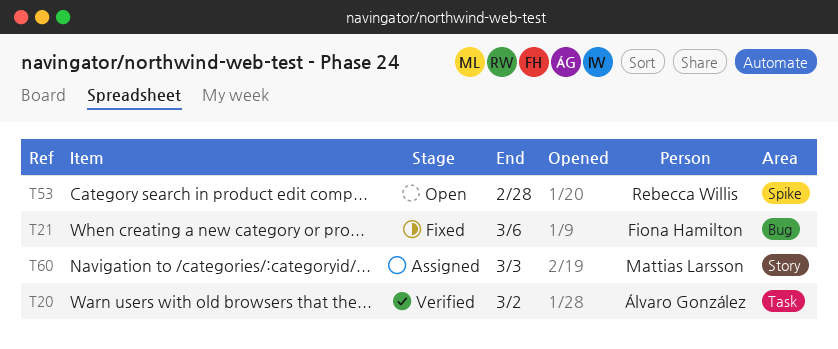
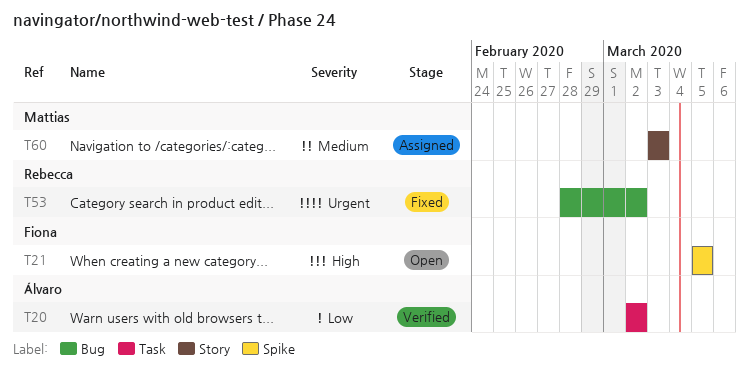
T21, status: Fixed -> Open
T21, label: Bug -> Spike
T21, due: Mar 6 -> Mar 5
T53, status: Open -> Fixed
T53, label: Spike -> Bug
T53, due: Feb 28 -> Mar 2

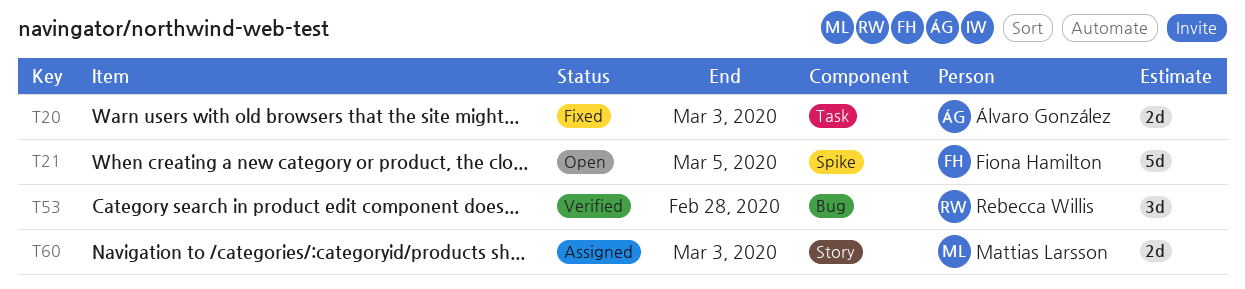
T20, status: Verified -> Fixed
T20, due: Mar 2 -> Mar 3
T53, status: Fixed -> Verified
T53, due: Mar 2 -> Feb 28

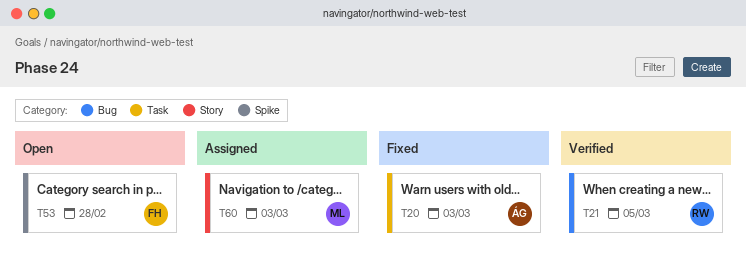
T21, status: Open -> Verified
T21, owner: Fiona Hamilton -> Rebecca Willis
T21, label: Spike -> Bug
T53, status: Verified -> Open
T53, owner: Rebecca Willis -> Fiona Hamilton
T53, label: Bug -> Spike

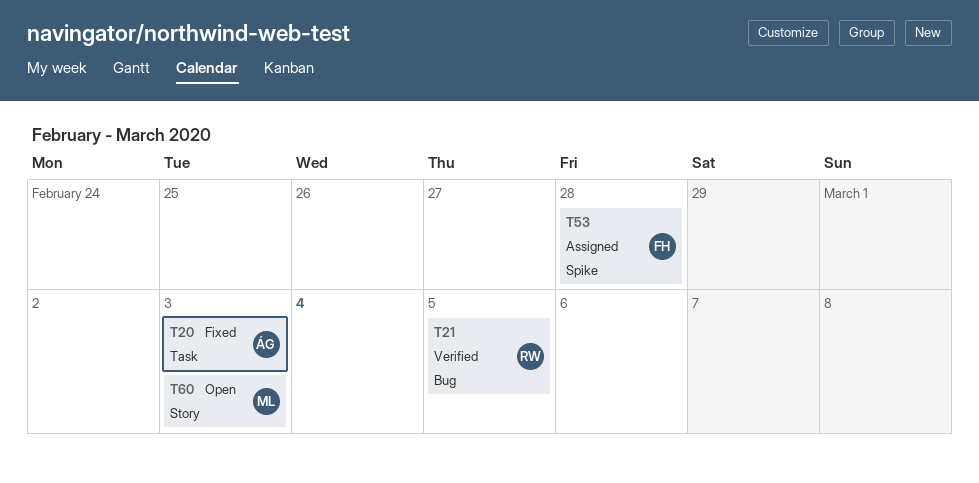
T53, status: Open -> Assigned
T60, status: Assigned -> Open

